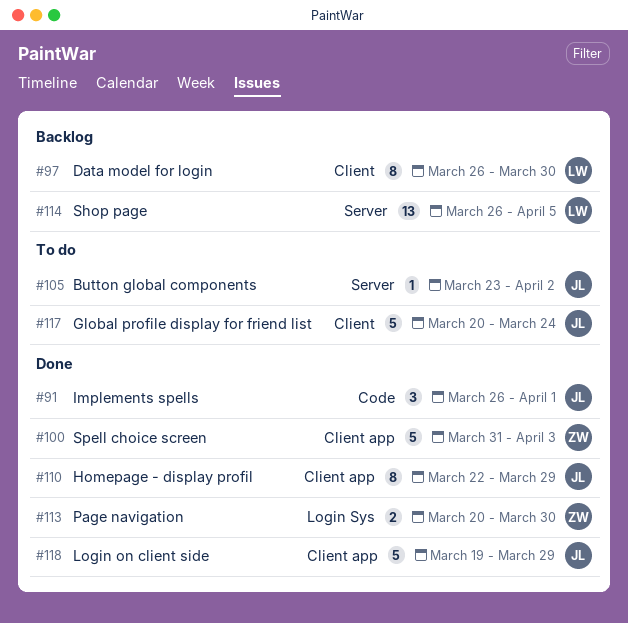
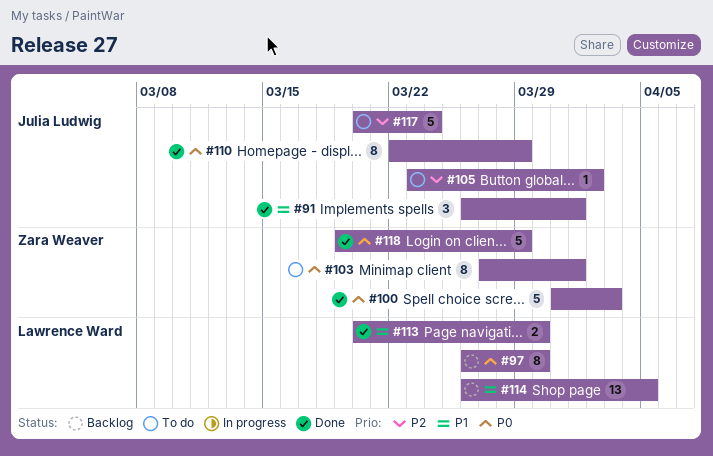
#103: none -> present
#113, owner: Zara Weaver -> Lawrence Ward
#118, owner: Julia Ludwig -> Zara Weaver

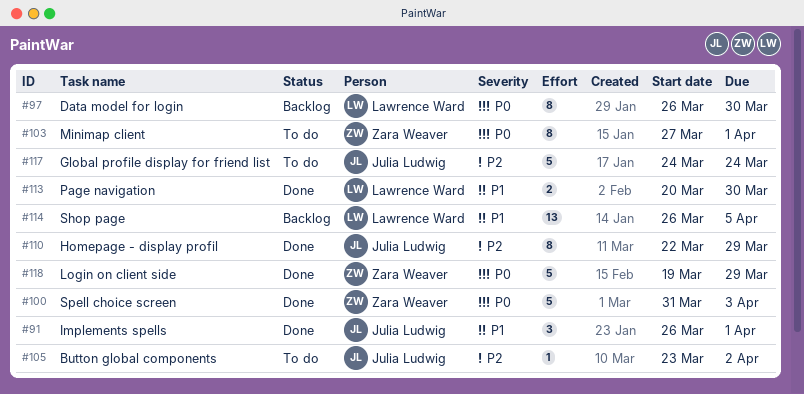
#110, priority: P0 -> P2
#117, start: Mar 20 -> Mar 24

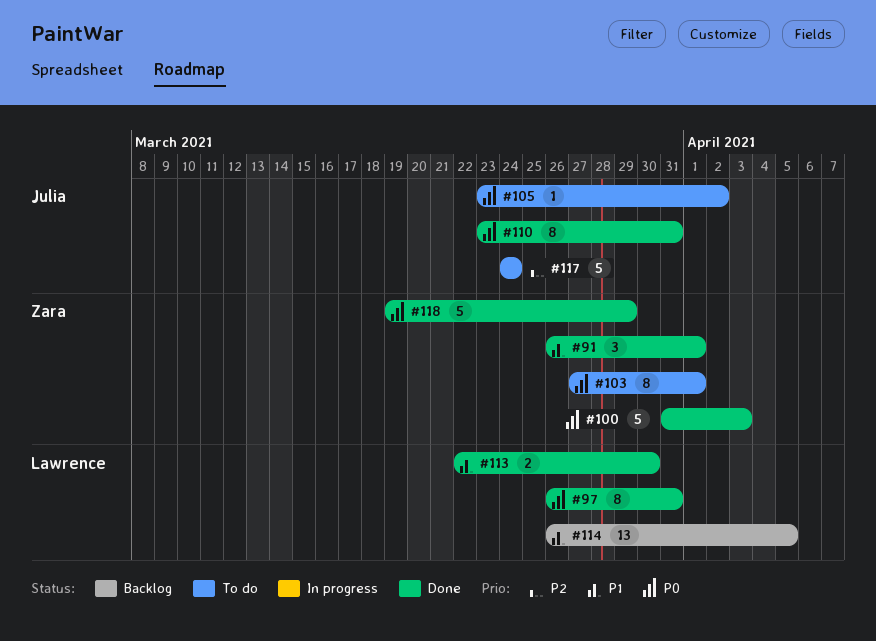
#91, owner: Julia Ludwig -> Zara Weaver
#97, status: Backlog -> Done
#97, due: Mar 30 -> Mar 31
#105, priority: P2 -> P0
#110, priority: P2 -> P0
#110, start: Mar 22 -> Mar 23
#110, due: Mar 29 -> Mar 31
#113, start: Mar 20 -> Mar 22

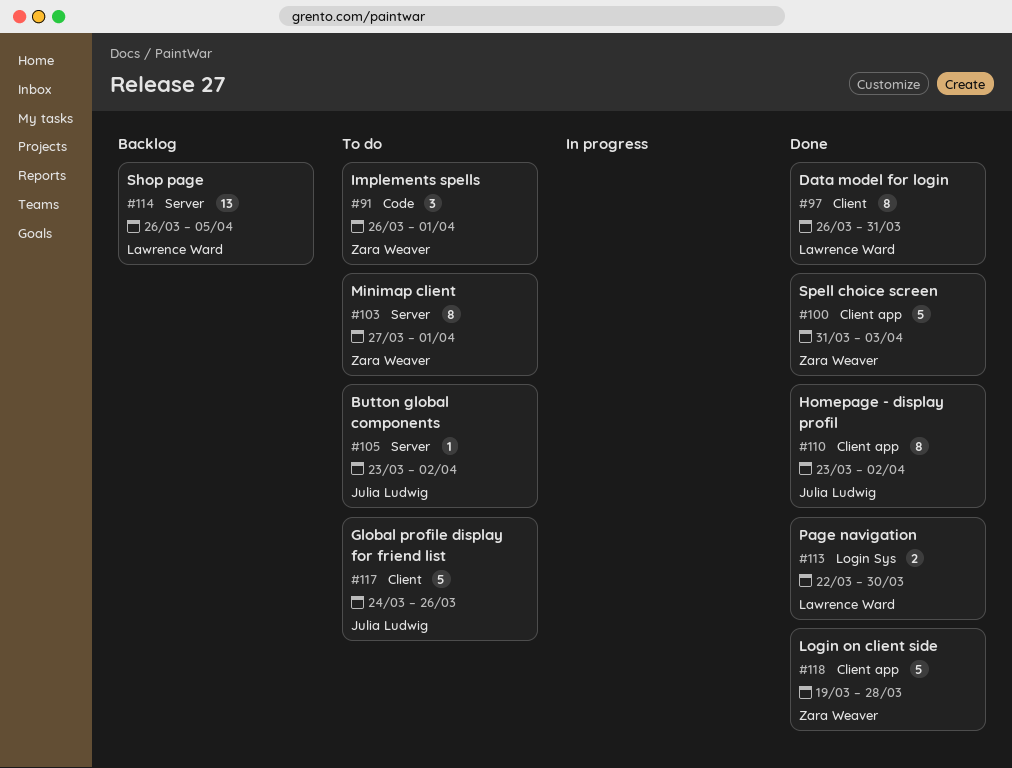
#91, status: Done -> To do
#110, due: Mar 31 -> Apr 2
#117, due: Mar 24 -> Mar 26
#118, due: Mar 29 -> Mar 28

